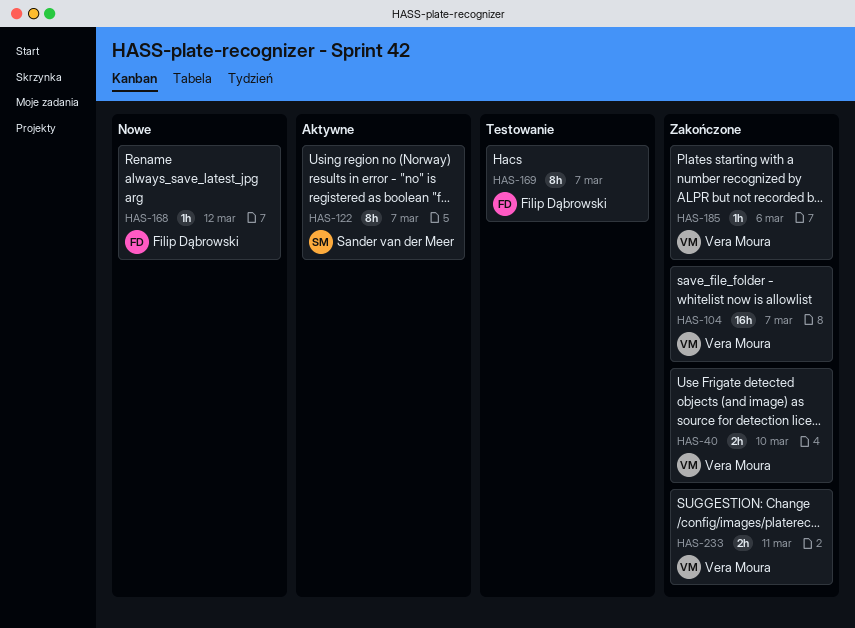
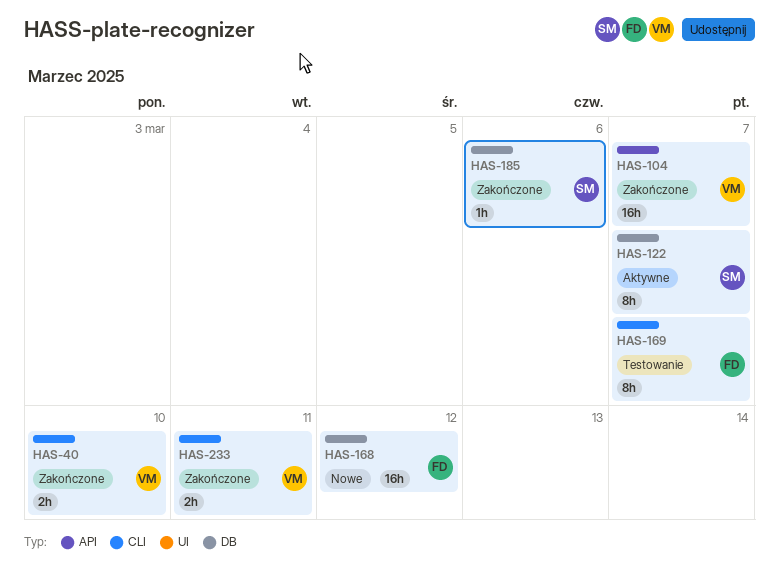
HAS-168, estimate: 1h -> 16h
HAS-185, owner: Vera Moura -> Sander van der Meer

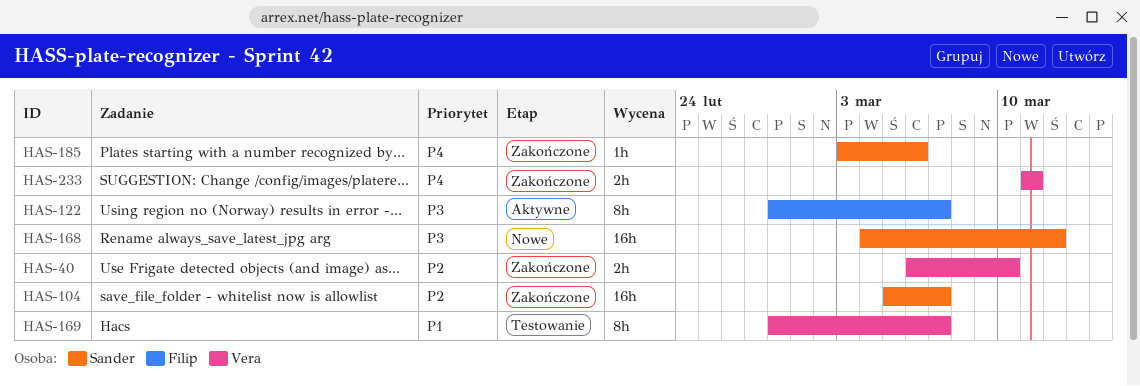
HAS-104, owner: Vera -> Sander
HAS-122, owner: Sander -> Filip
HAS-168, owner: Filip -> Sander
HAS-169, owner: Filip -> Vera

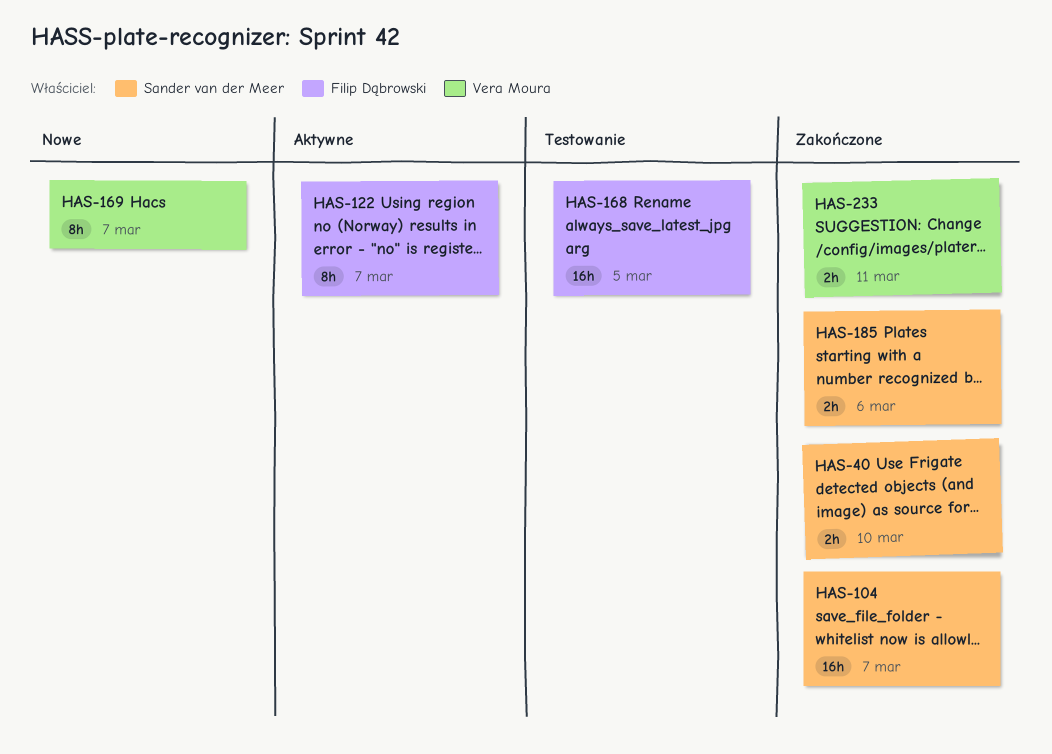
HAS-40, owner: Vera Moura -> Sander van der Meer
HAS-168, status: Nowe -> Testowanie
HAS-168, owner: Sander van der Meer -> Filip Dąbrowski
HAS-168, due: Mar 12 -> Mar 5
HAS-169, status: Testowanie -> Nowe
HAS-185, estimate: 1h -> 2h

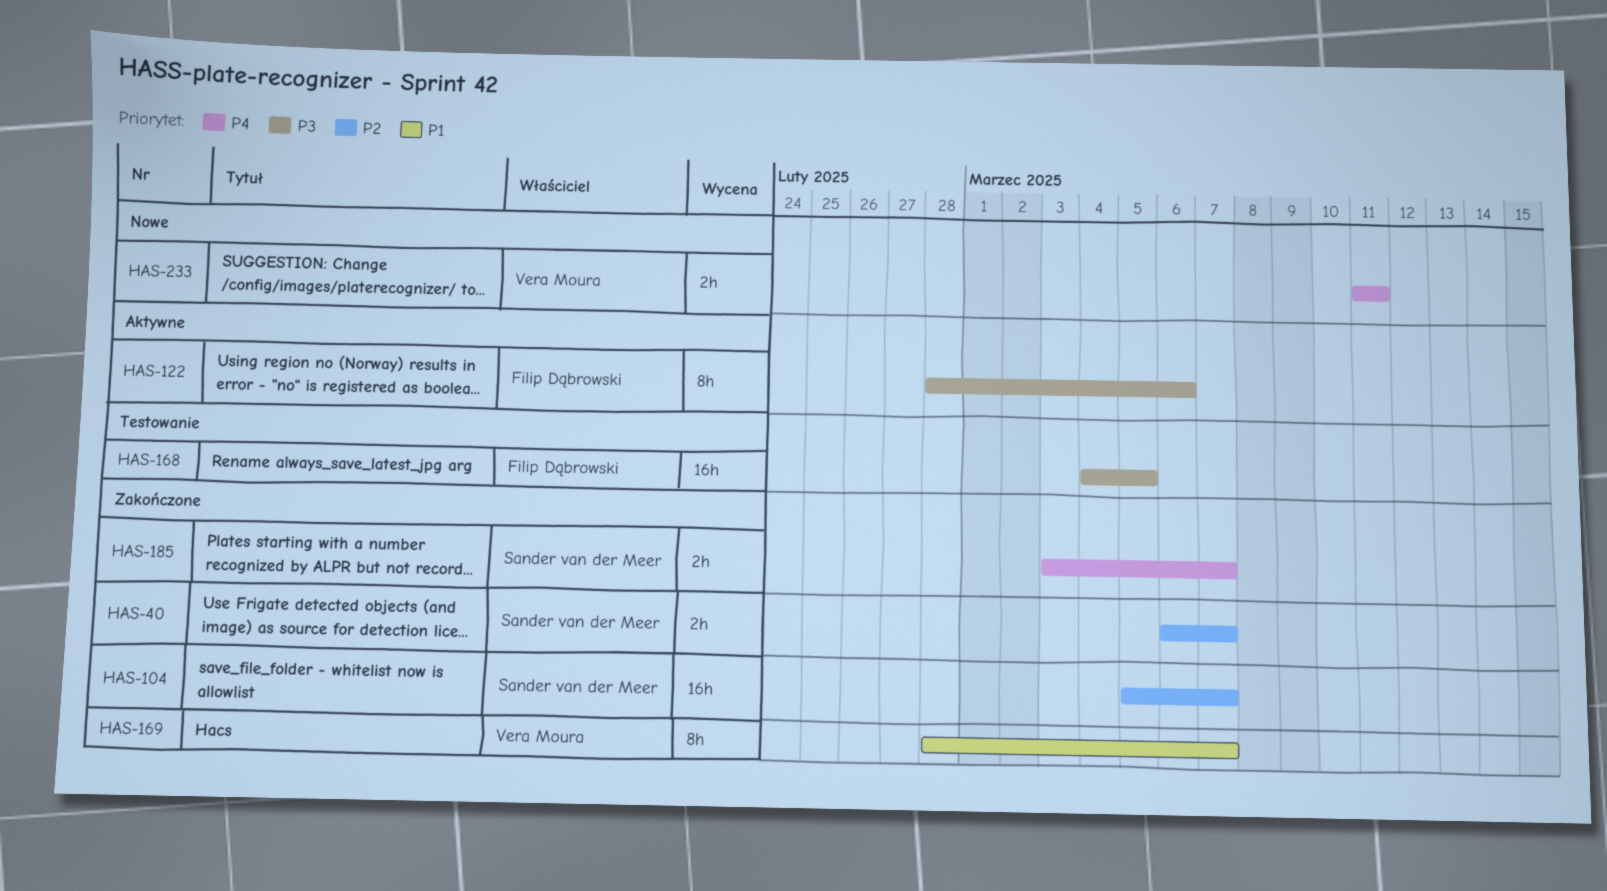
HAS-40, due: Mar 10 -> Mar 7
HAS-122, due: Mar 7 -> Mar 6
HAS-169, status: Nowe -> Zakończone
HAS-185, due: Mar 6 -> Mar 7
HAS-233, status: Zakończone -> Nowe

